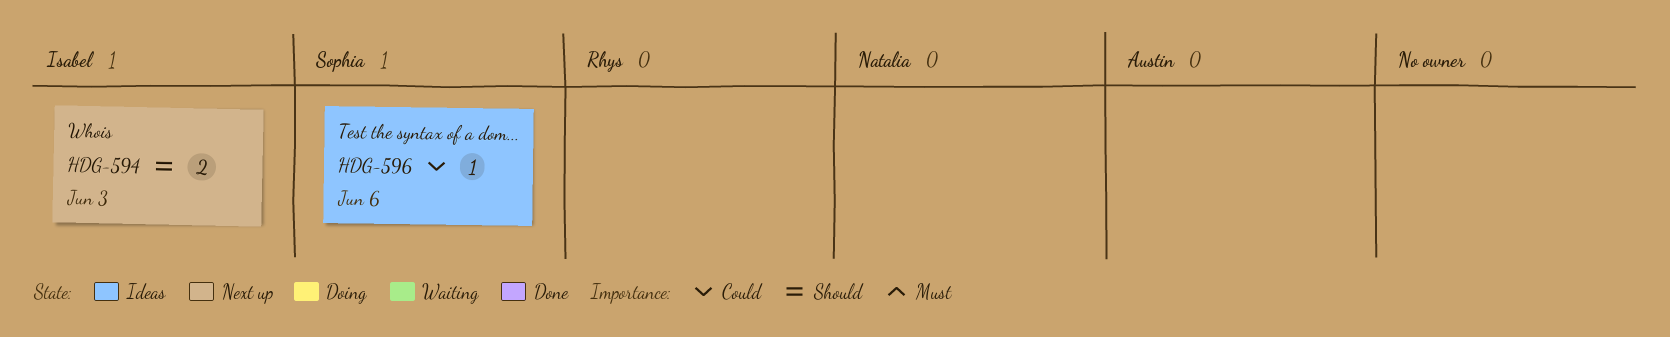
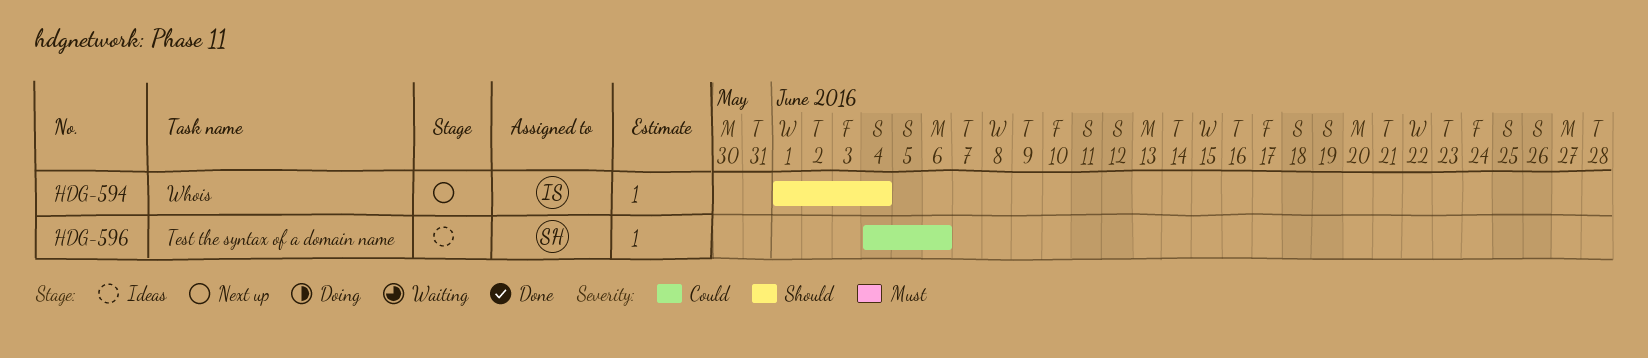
HDG-594, estimate: 2 -> 1
HDG-594, due: Jun 3 -> Jun 4

